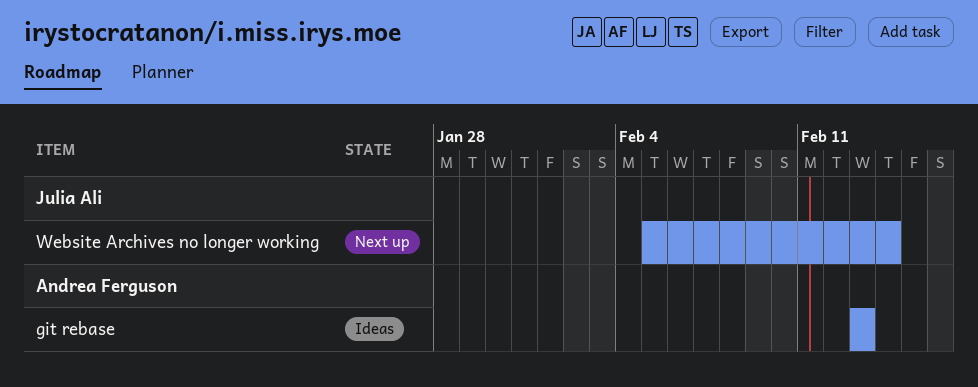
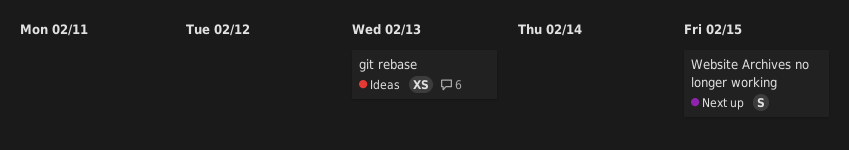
Website Archives no longer working, due: Feb 14 -> Feb 15

